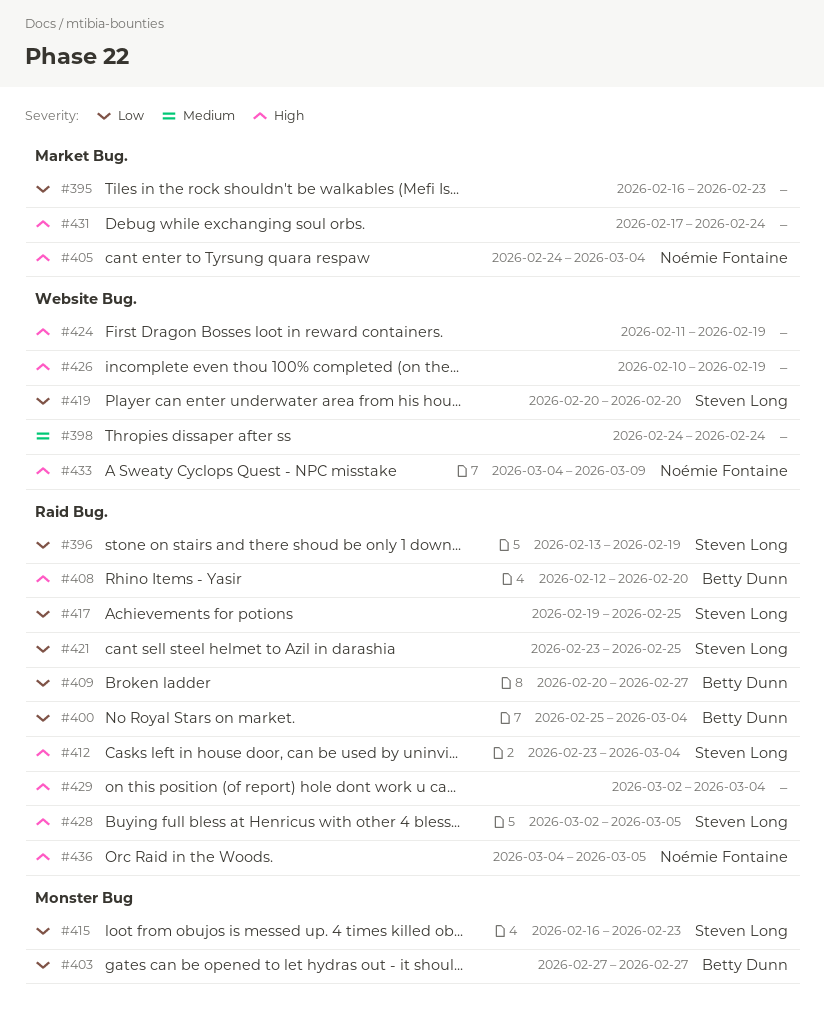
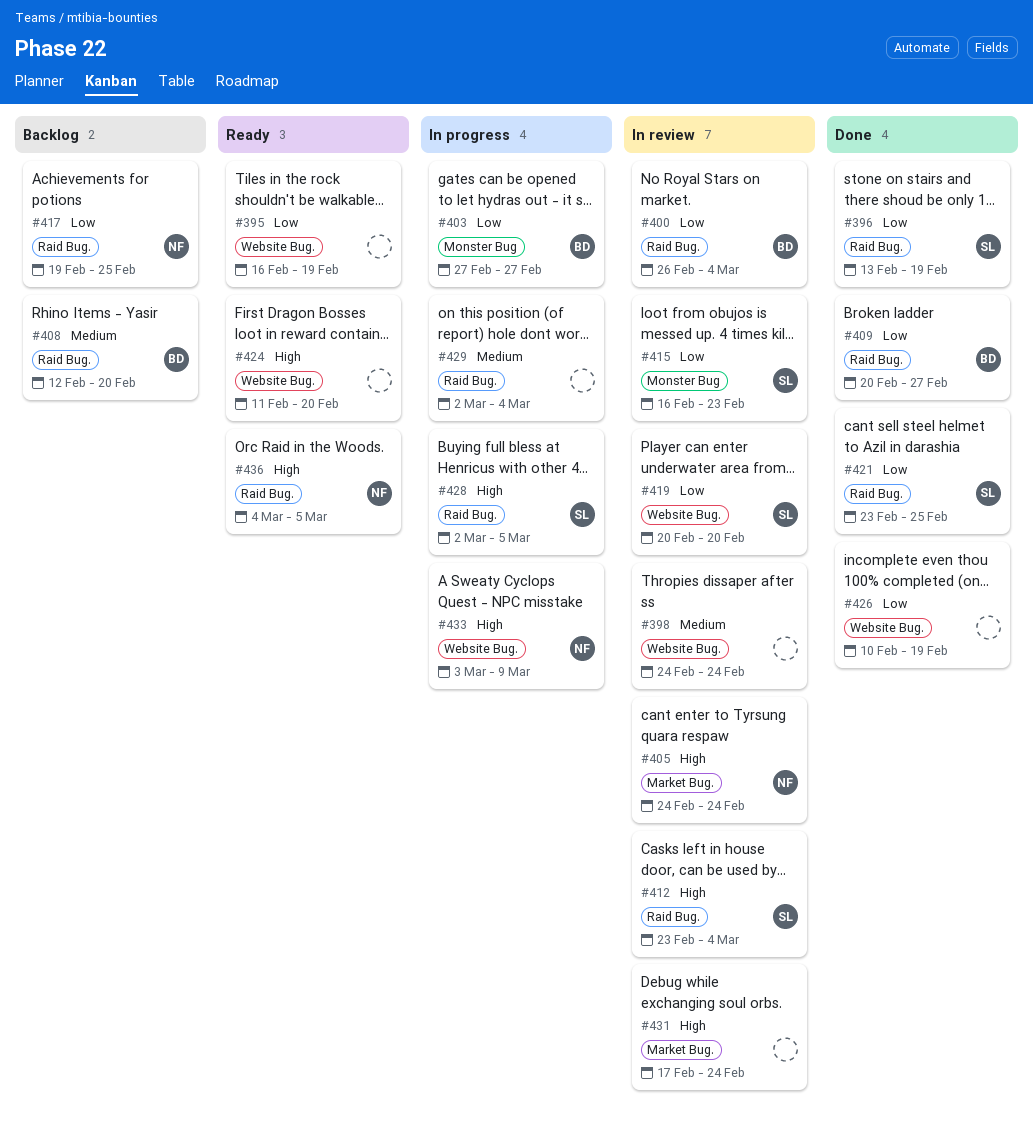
#395, label: Market Bug. -> Website Bug.
#395, due: Feb 23 -> Feb 19
#400, start: Feb 25 -> Feb 26
#405, due: Mar 4 -> Feb 24
#408, priority: High -> Medium
#417, owner: Steven Long -> Noémie Fontaine
#424, due: Feb 19 -> Feb 20
#426, priority: High -> Low
#429, priority: High -> Medium
#433, start: Mar 4 -> Mar 3

